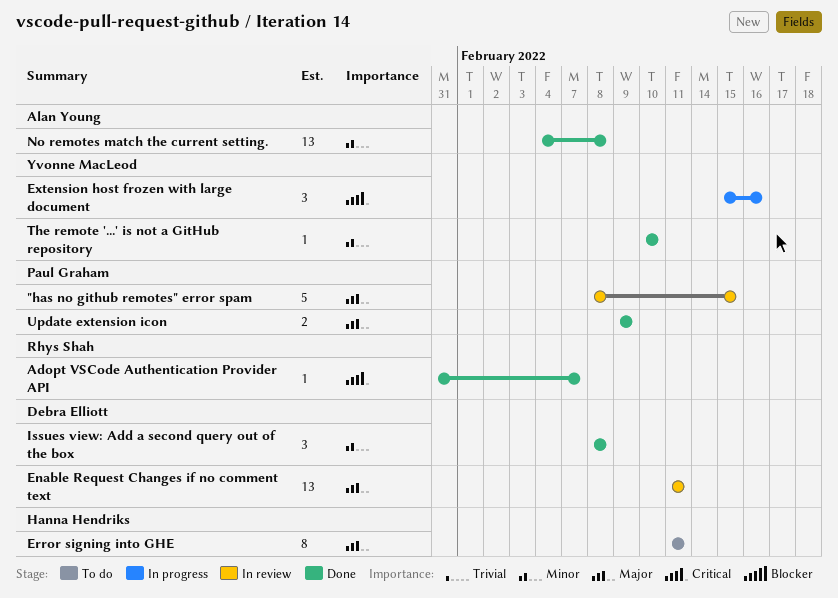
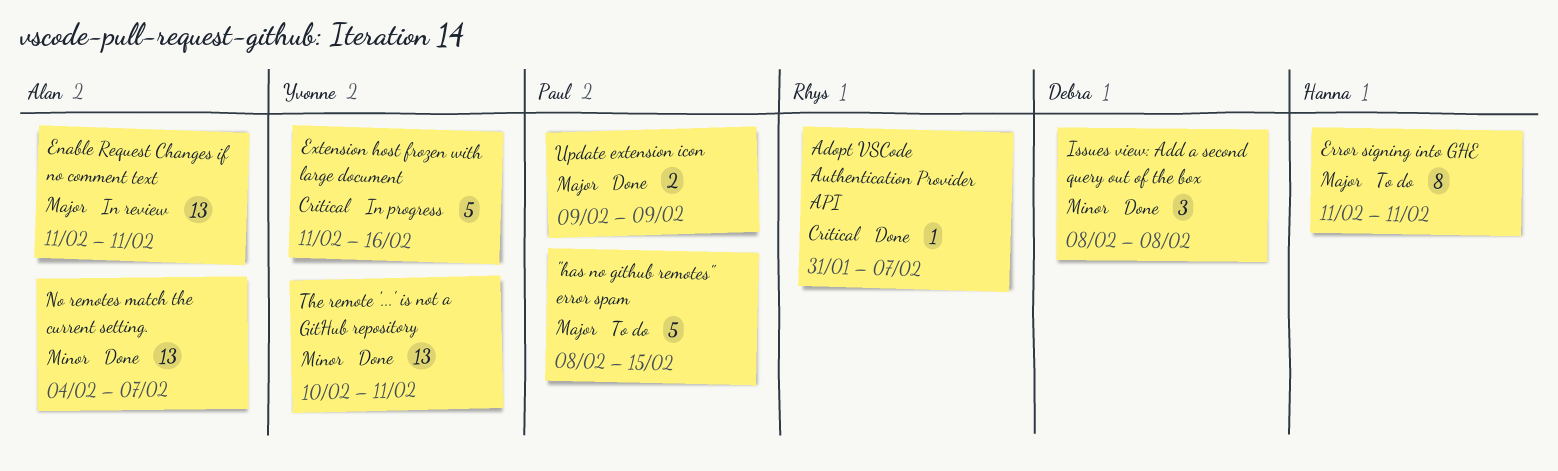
"has no github remotes" error spam, status: In review -> To do
Enable Request Changes if no comment text, owner: Debra Elliott -> Alan Young
Extension host frozen with large document, estimate: 3 -> 5
Extension host frozen with large document, start: Feb 15 -> Feb 11
No remotes match the current setting., due: Feb 8 -> Feb 7
The remote '...' is not a GitHub repository, estimate: 1 -> 13
The remote '...' is not a GitHub repository, due: Feb 10 -> Feb 11

